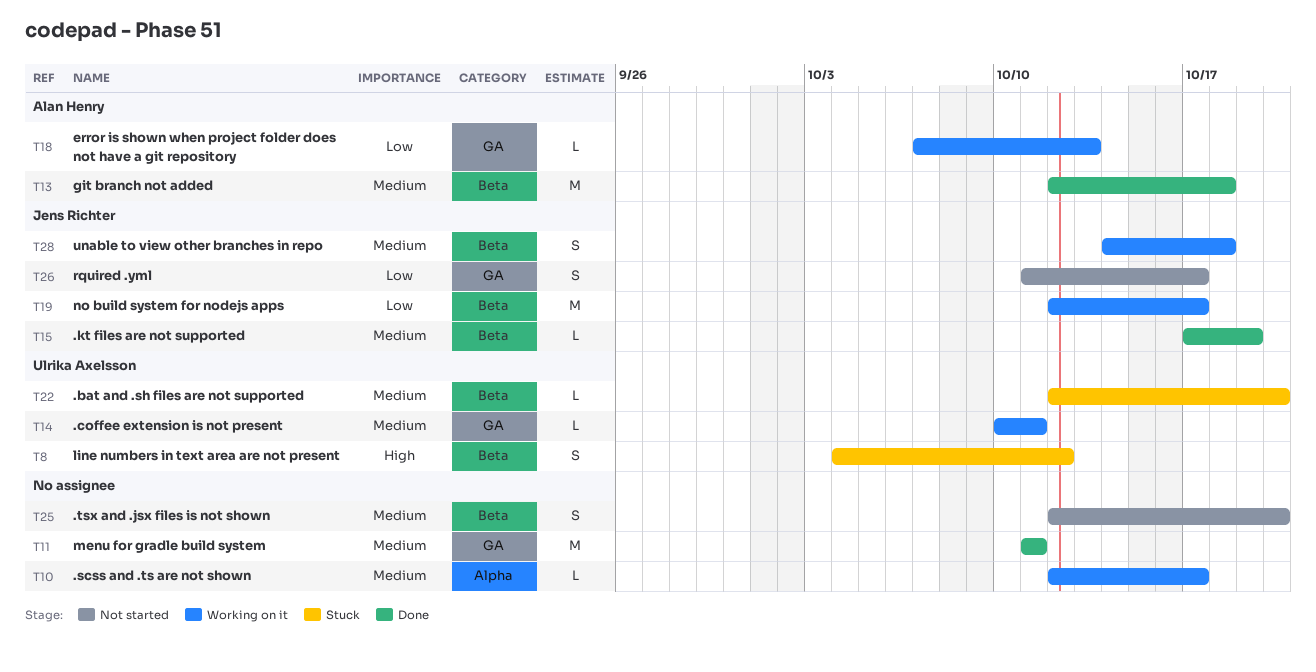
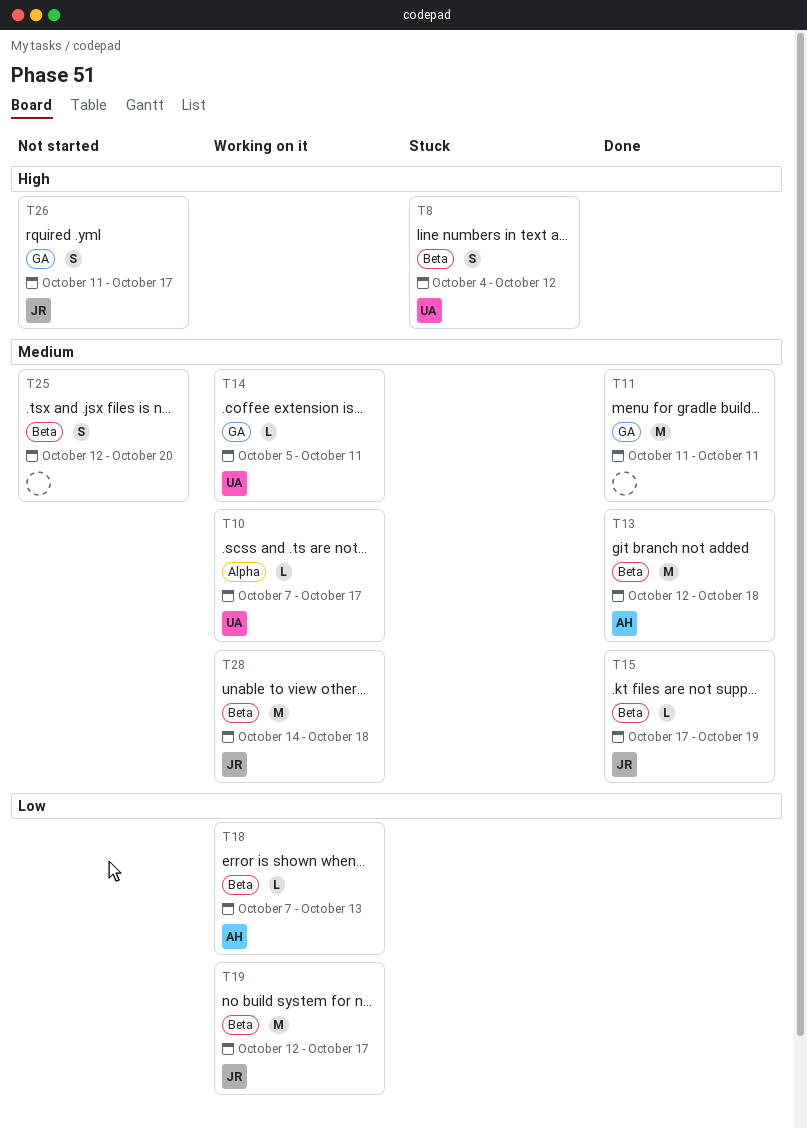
T10, owner: none -> Ulrika Axelsson
T10, start: Oct 12 -> Oct 7
T14, start: Oct 10 -> Oct 5
T18, label: GA -> Beta
T22: present -> none
T26, priority: Low -> High
T28, estimate: S -> M

